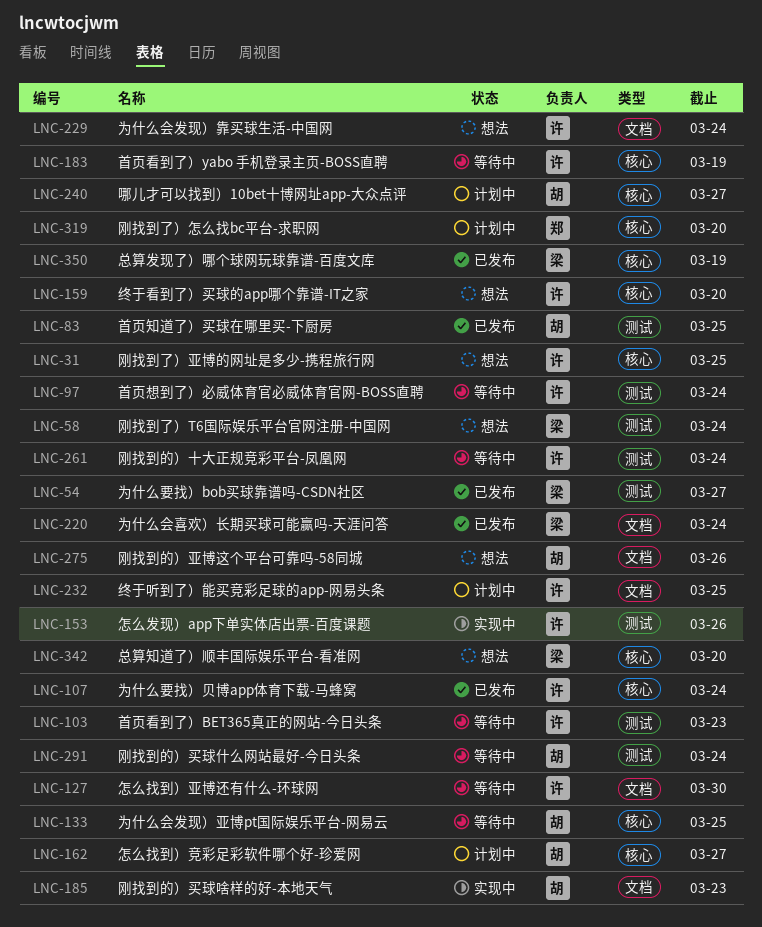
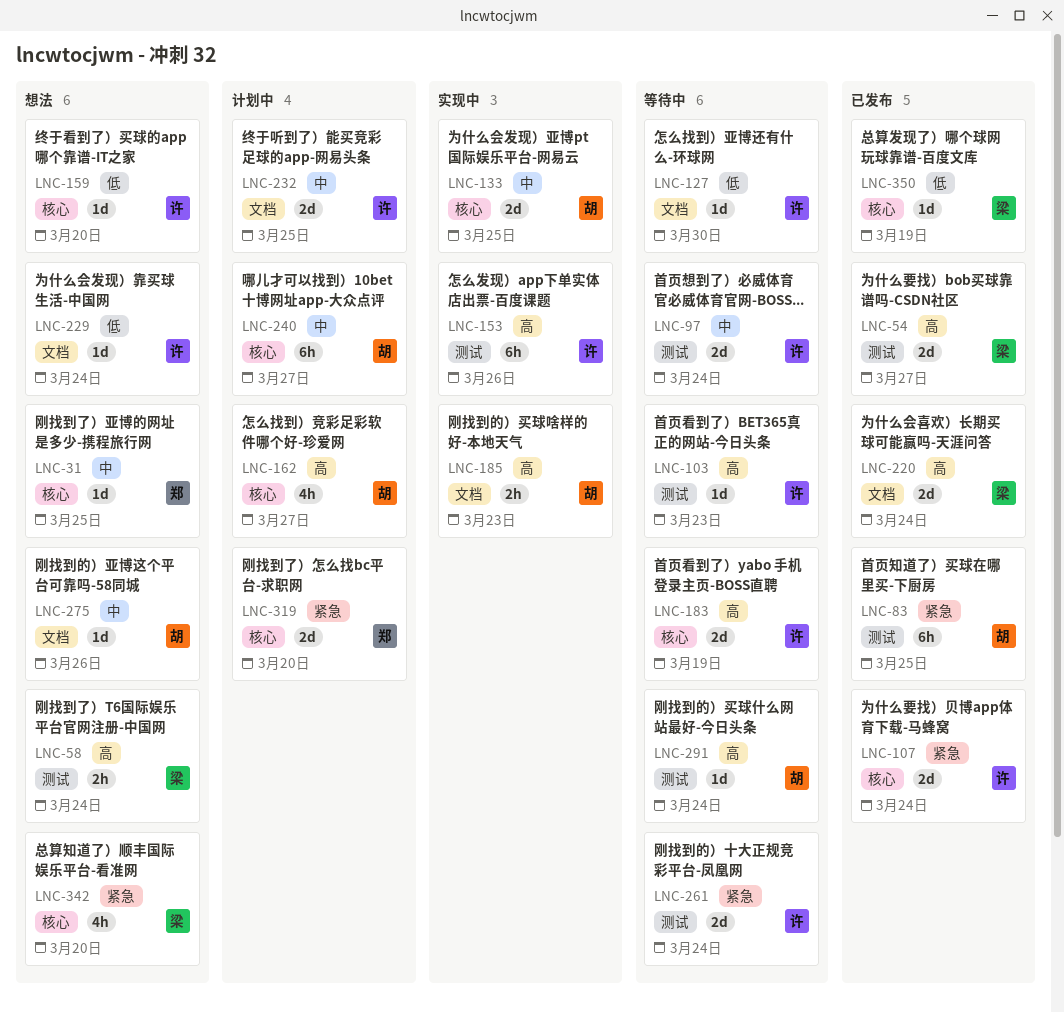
LNC-31, owner: 许 -> 郑
LNC-133, status: 等待中 -> 实现中

